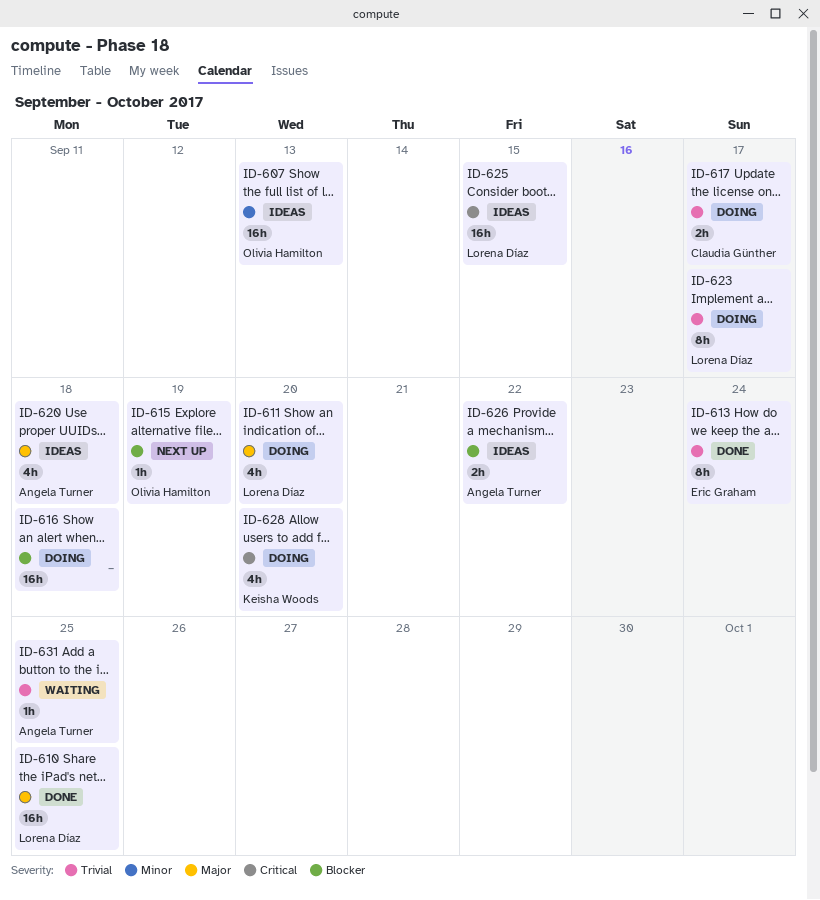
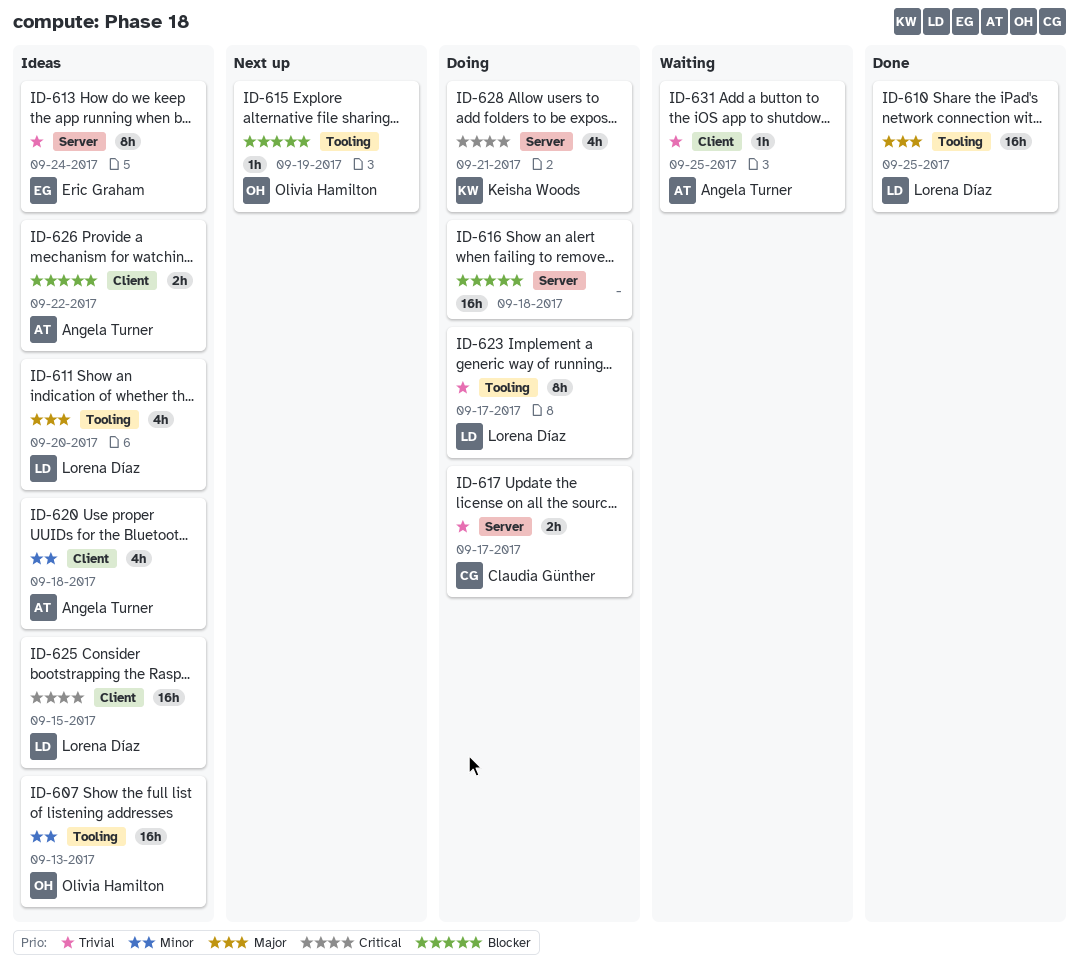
ID-611, status: Doing -> Ideas
ID-613, status: Done -> Ideas
ID-620, priority: Major -> Minor
ID-628, due: Sep 20 -> Sep 21

